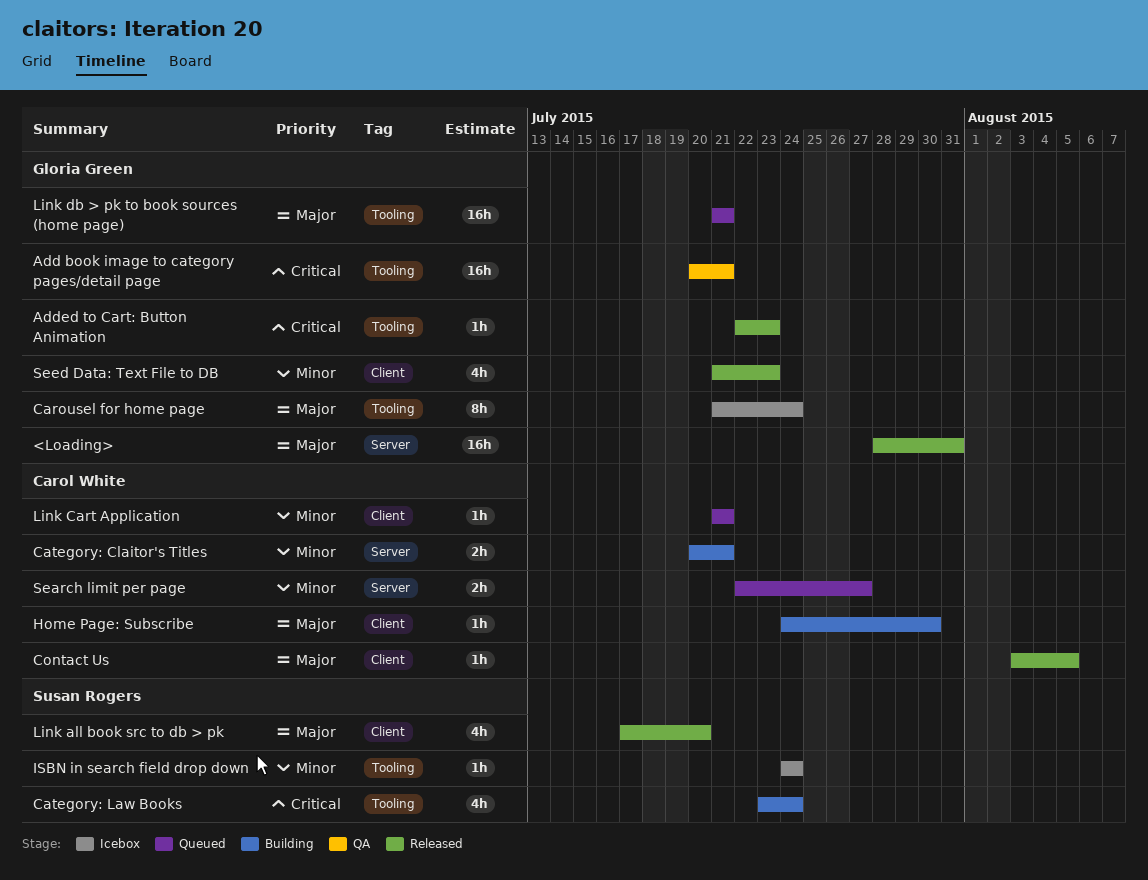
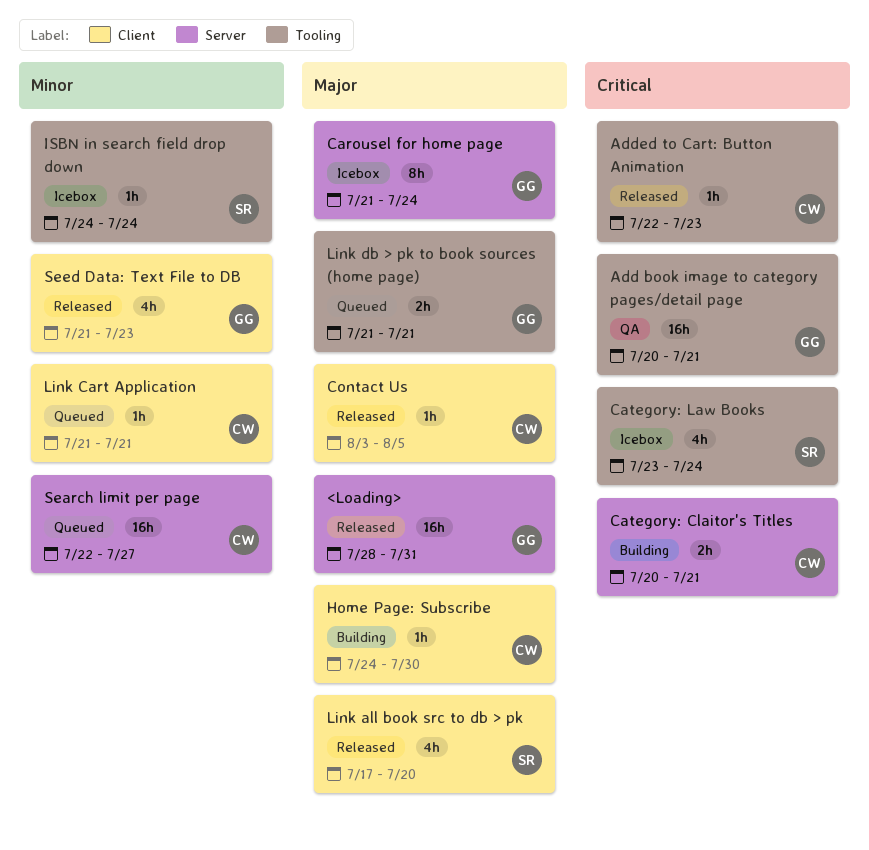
Added to Cart: Button Animation, owner: Gloria Green -> Carol White
Carousel for home page, label: Tooling -> Server
Category: Claitor's Titles, priority: Minor -> Critical
Category: Law Books, status: Building -> Icebox
Link db > pk to book sources (home page), estimate: 16h -> 2h
Search limit per page, estimate: 2h -> 16h

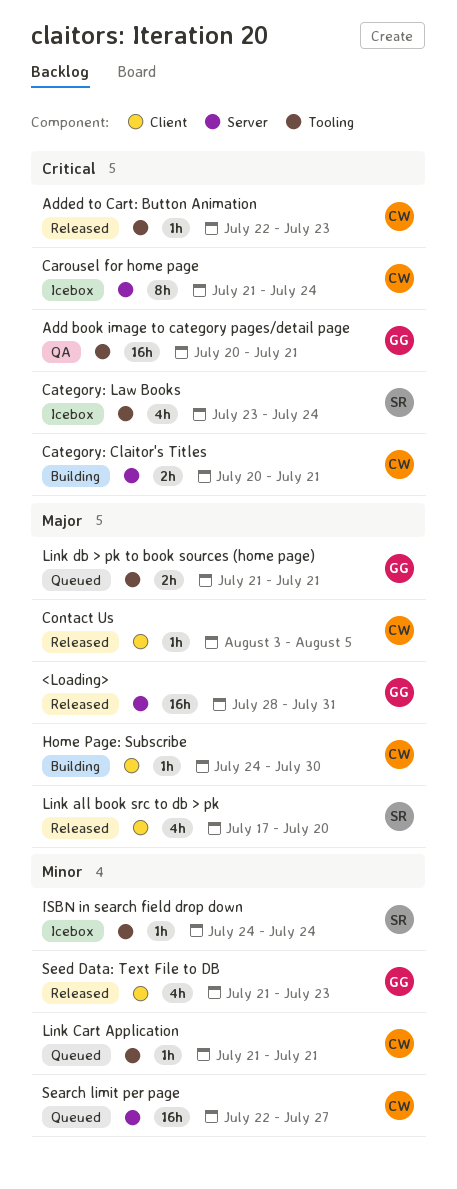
Carousel for home page, owner: GG -> CW
Carousel for home page, priority: Major -> Critical
Link Cart Application, label: Client -> Tooling

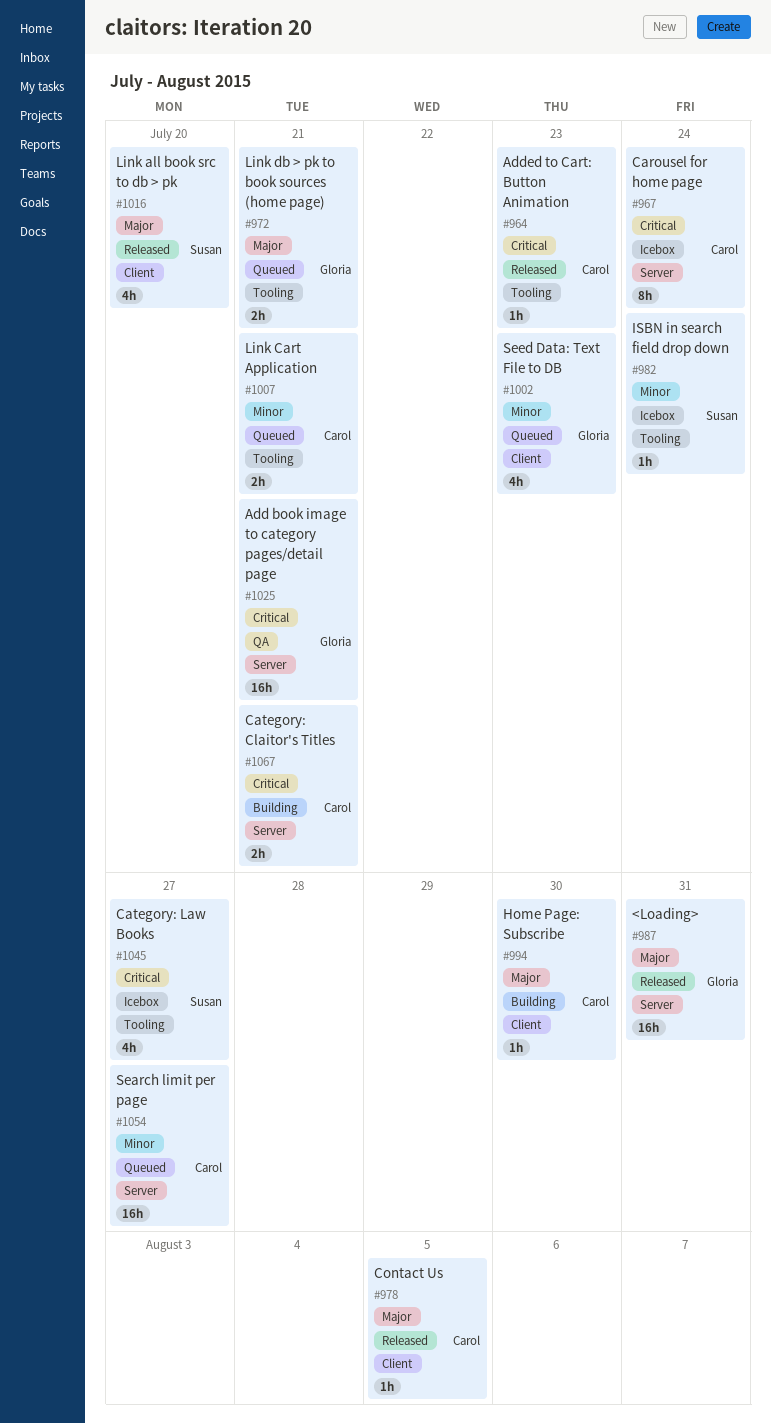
Add book image to category pages/detail page, label: Tooling -> Server
Category: Law Books, due: Jul 24 -> Jul 27
Link Cart Application, estimate: 1h -> 2h
Seed Data: Text File to DB, status: Released -> Queued

